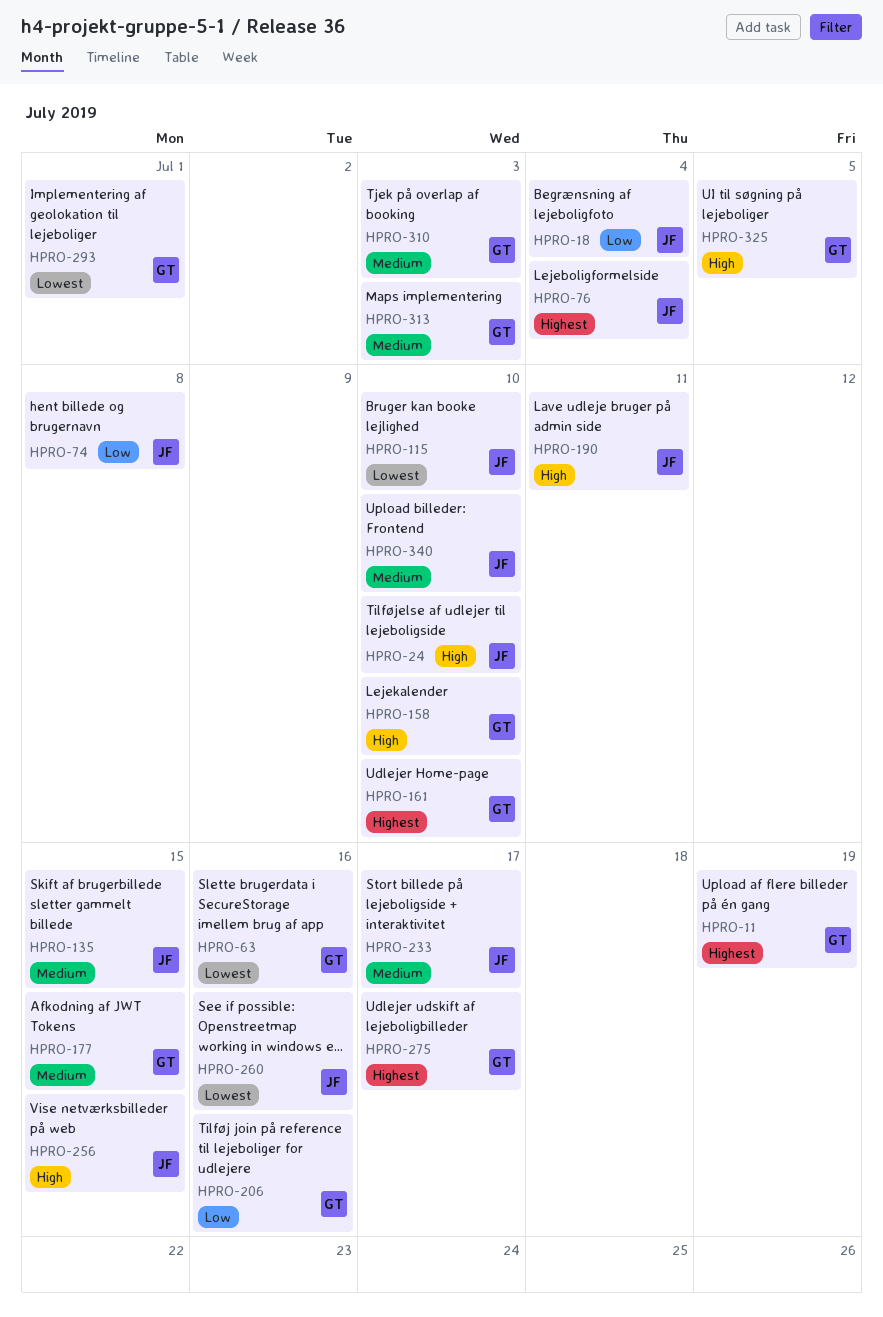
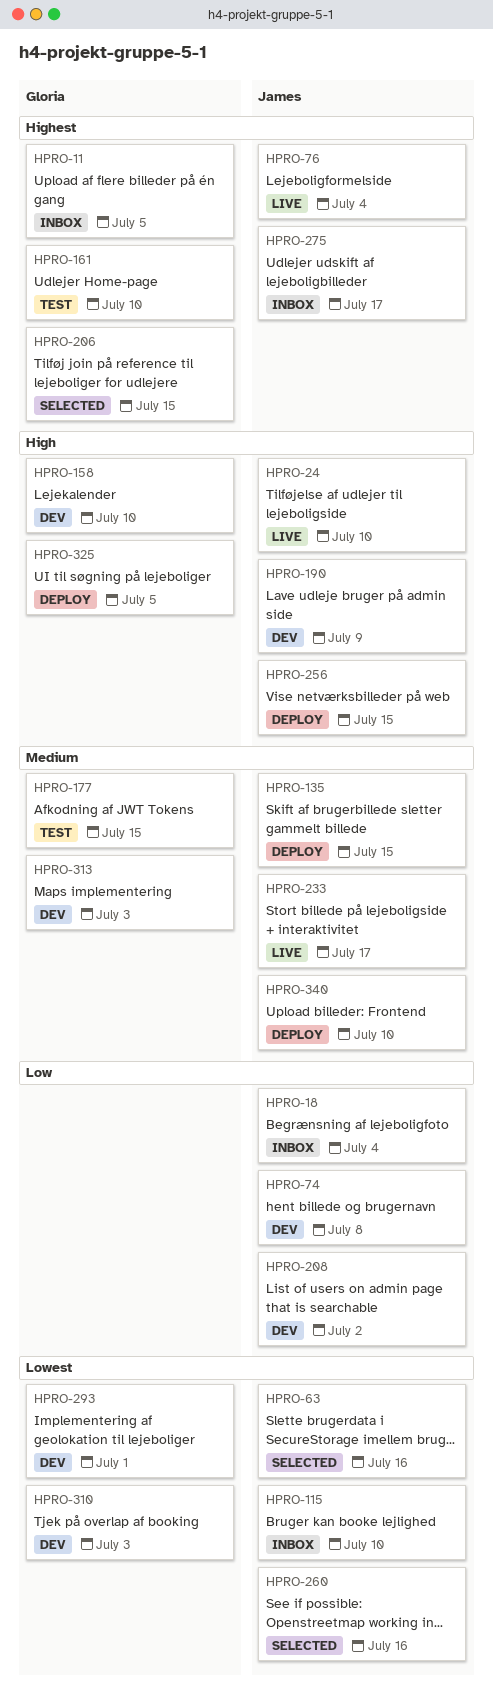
HPRO-11, due: Jul 19 -> Jul 5
HPRO-63, owner: Gloria -> James
HPRO-190, due: Jul 11 -> Jul 9
HPRO-206, priority: Low -> Highest
HPRO-206, due: Jul 16 -> Jul 15
HPRO-208: none -> present
HPRO-275, owner: Gloria -> James
HPRO-310, priority: Medium -> Lowest

